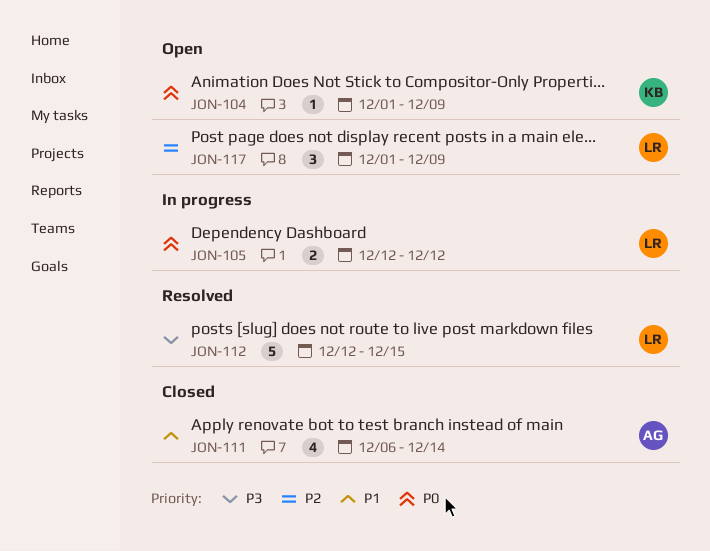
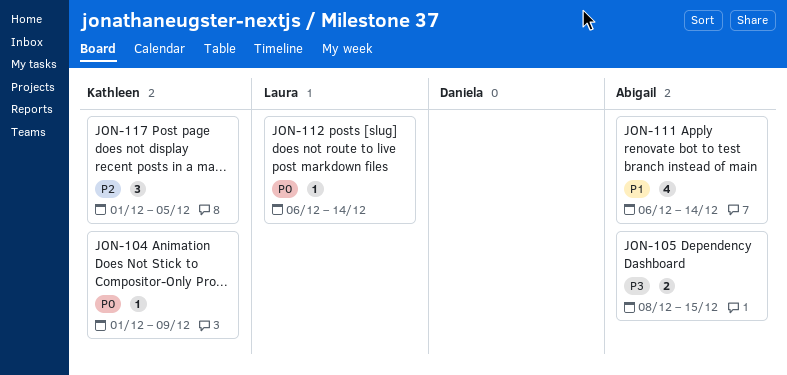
JON-105, owner: Laura -> Abigail
JON-105, priority: P0 -> P3
JON-105, start: Dec 12 -> Dec 8
JON-105, due: Dec 12 -> Dec 15
JON-112, priority: P3 -> P0
JON-112, estimate: 5 -> 1
JON-112, start: Dec 12 -> Dec 6
JON-112, due: Dec 15 -> Dec 14
JON-117, owner: Laura -> Kathleen
JON-117, due: Dec 9 -> Dec 5

